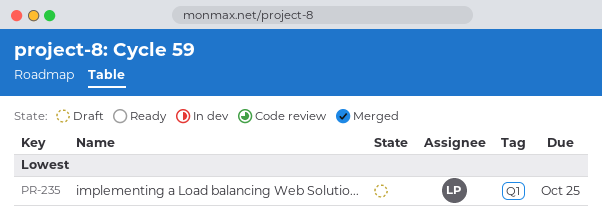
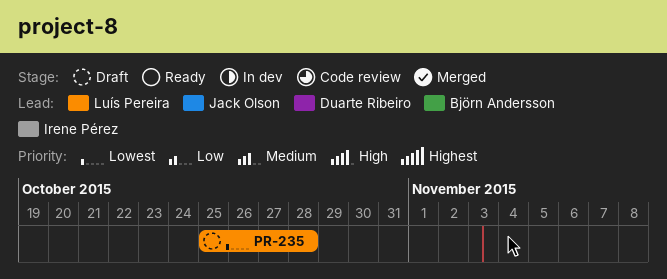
PR-235, due: Oct 25 -> Oct 28

